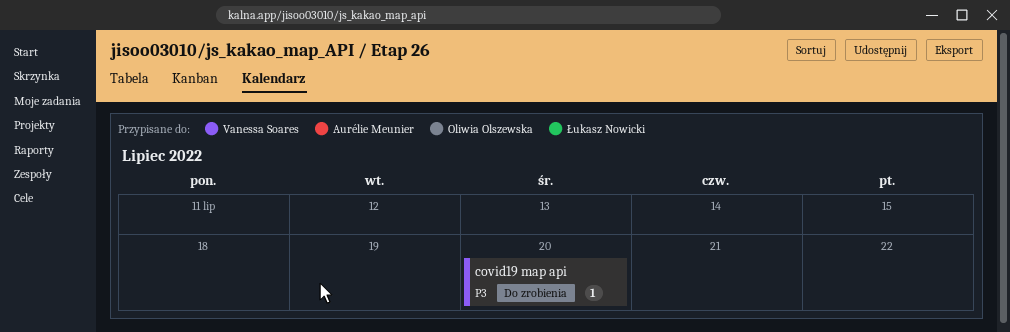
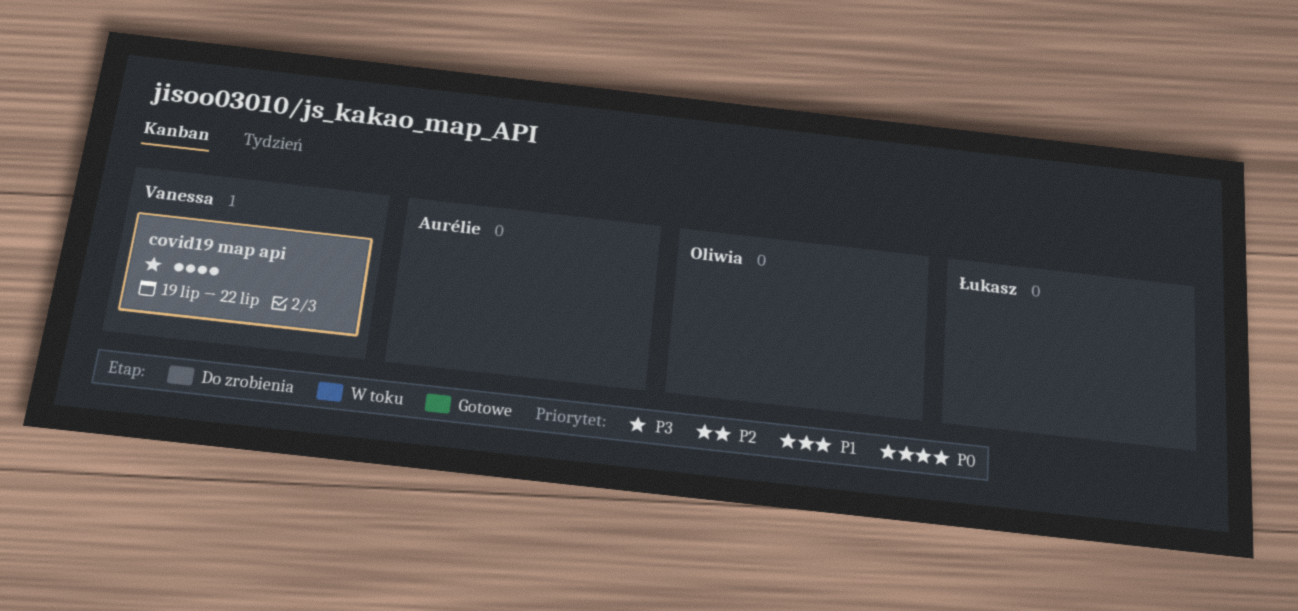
covid19 map api, estimate: 1 -> 4
covid19 map api, due: Jul 20 -> Jul 22

